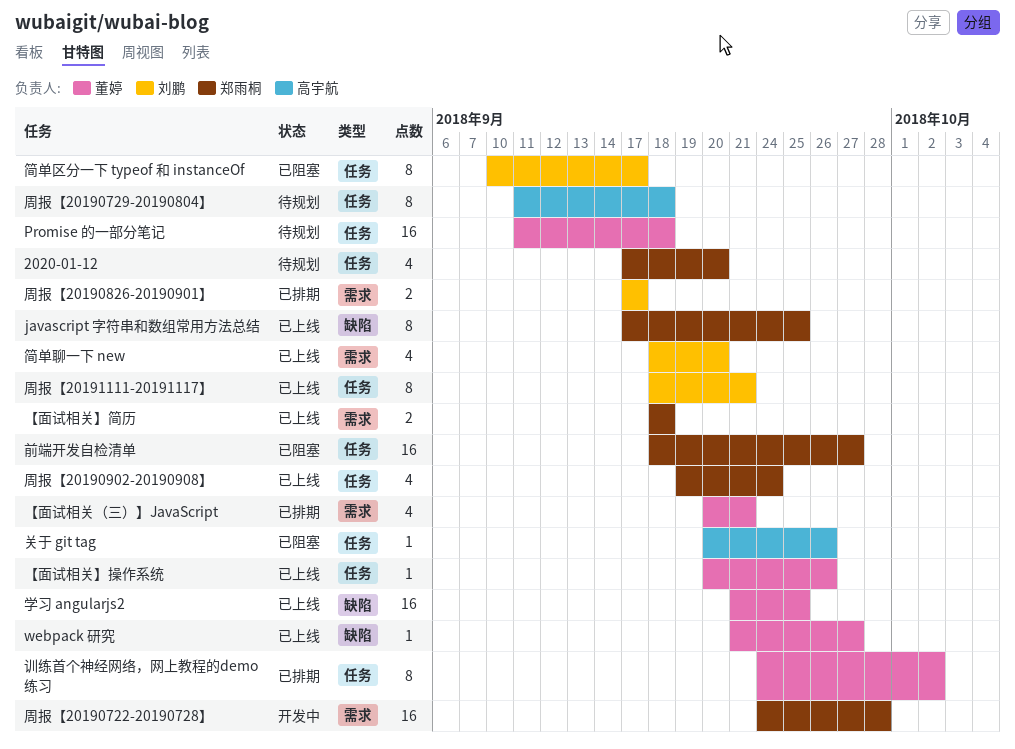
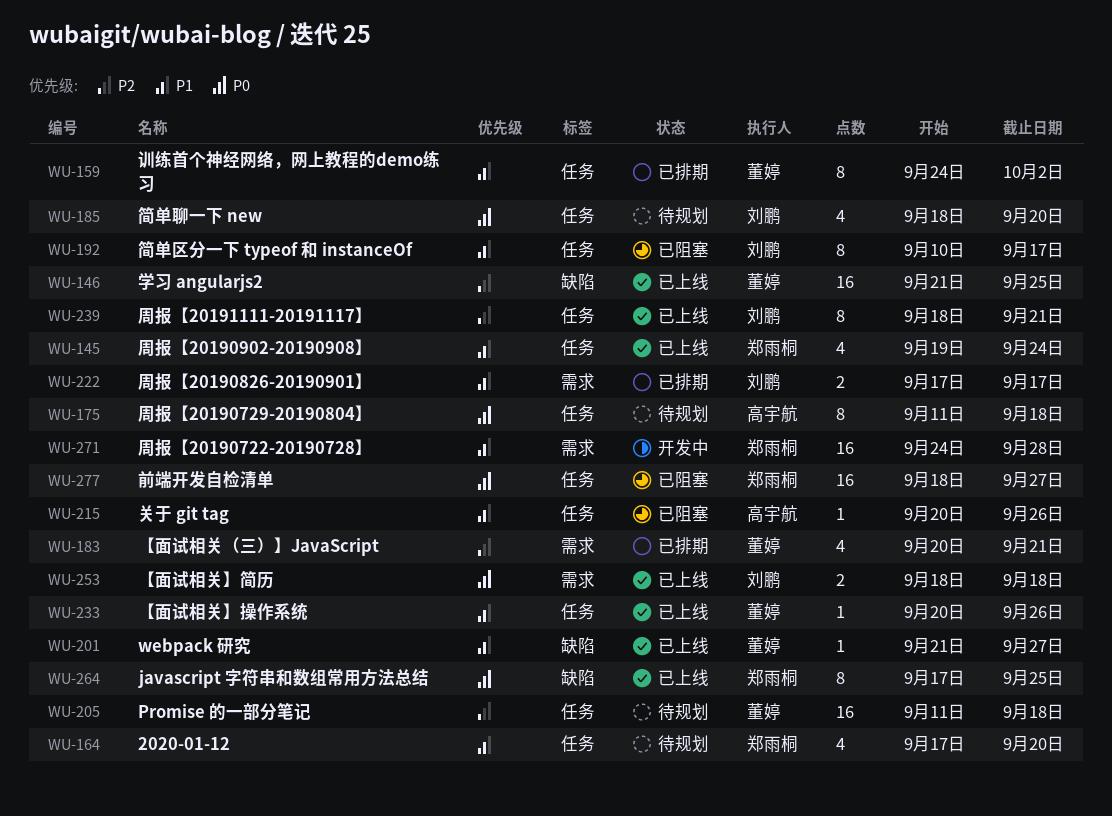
【面试相关】简历, owner: 郑雨桐 -> 刘鹏
简单聊一下 new, status: 已上线 -> 待规划
简单聊一下 new, label: 需求 -> 任务

